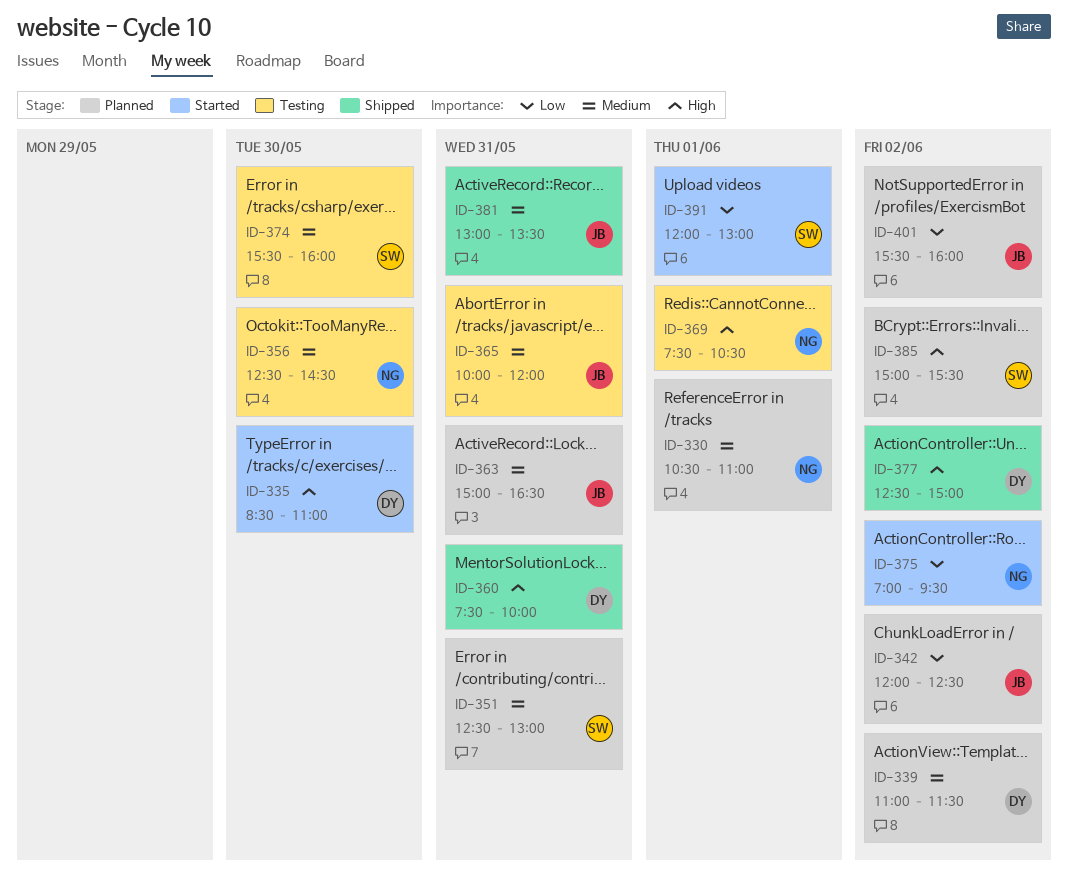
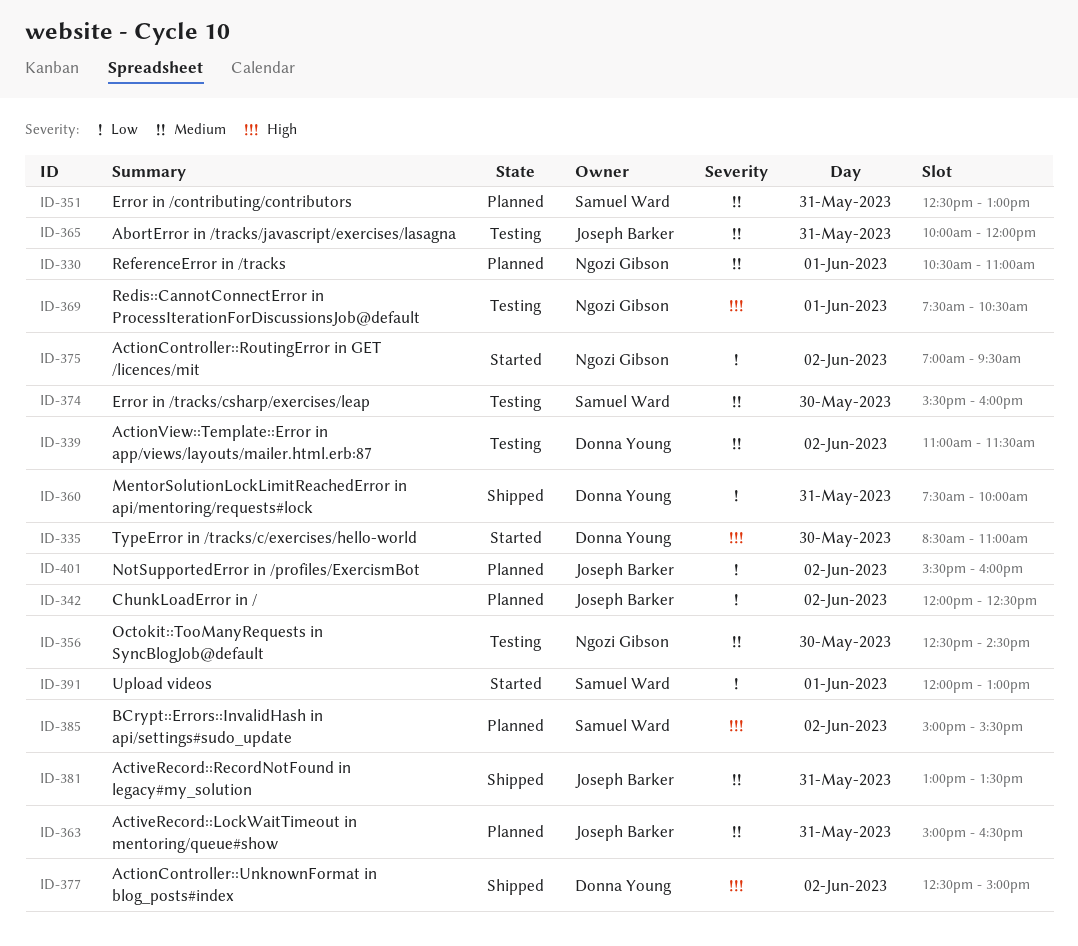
ID-339, status: Planned -> Testing
ID-360, priority: High -> Low

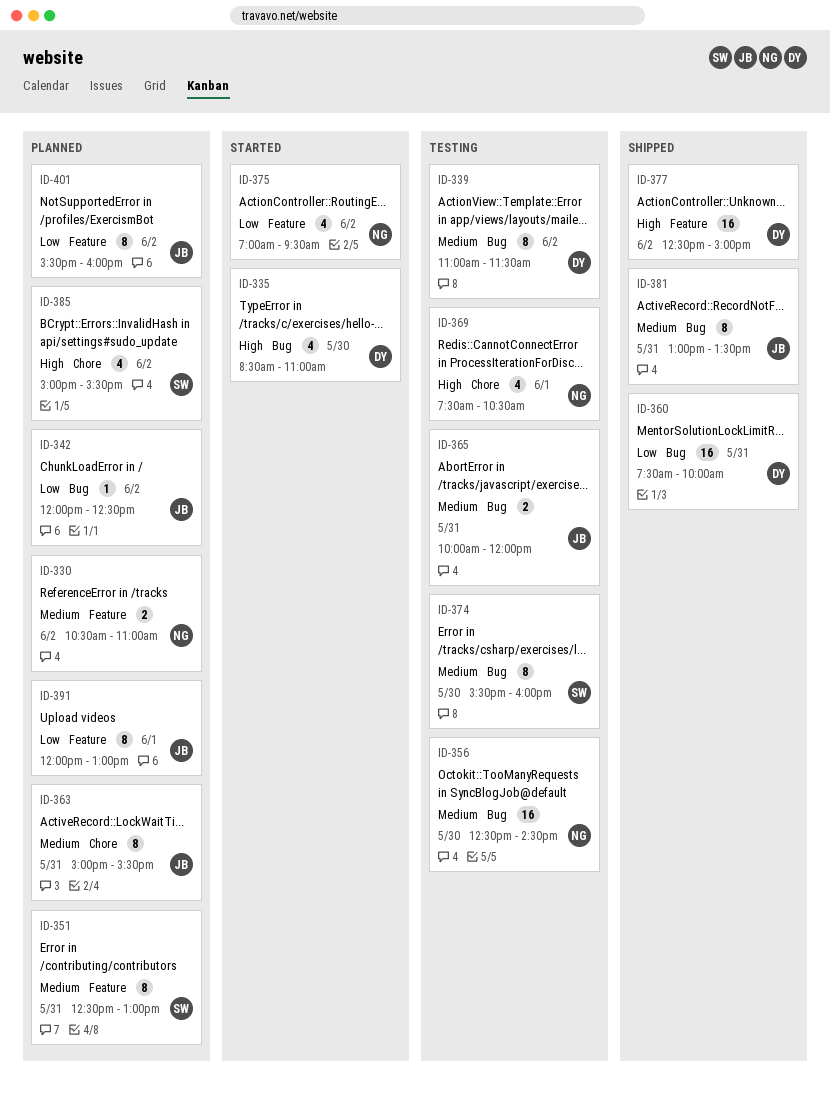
ID-330, day: Jun 1 -> Jun 2
ID-363, ends: 16:30 -> 15:30
ID-391, status: Started -> Planned
ID-391, owner: Samuel Ward -> Joseph Barker

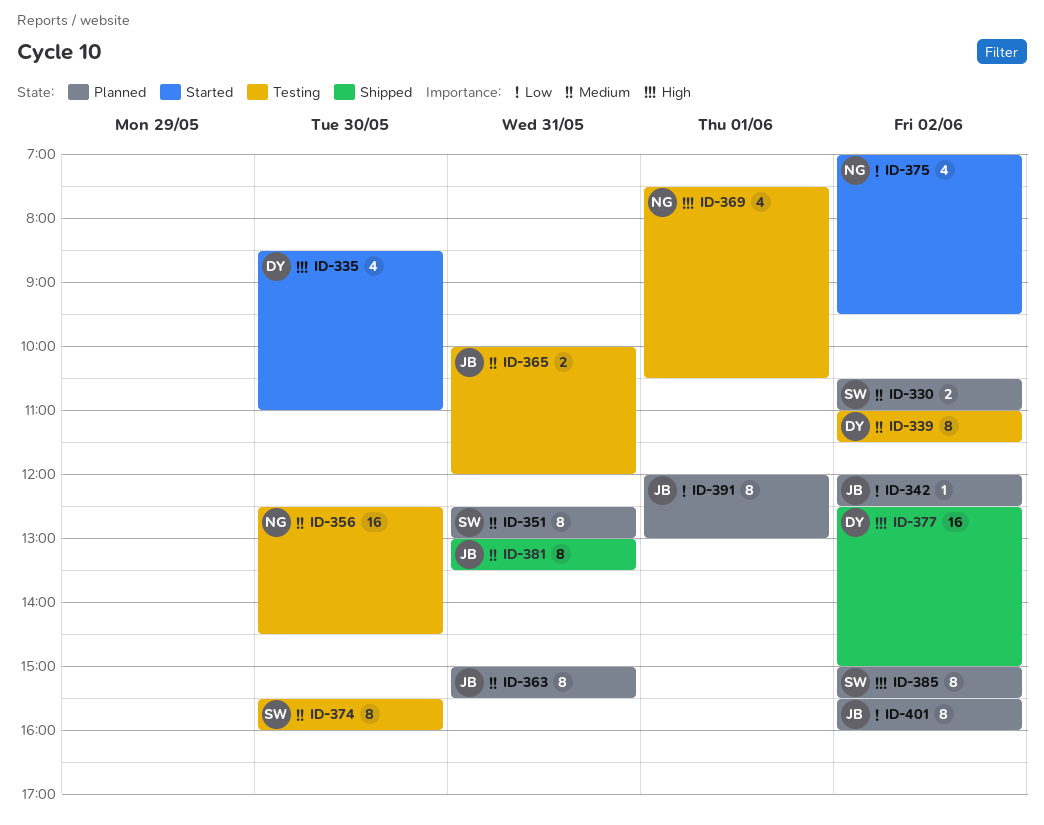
ID-330, owner: NG -> SW
ID-360: present -> none
ID-385, estimate: 4 -> 8

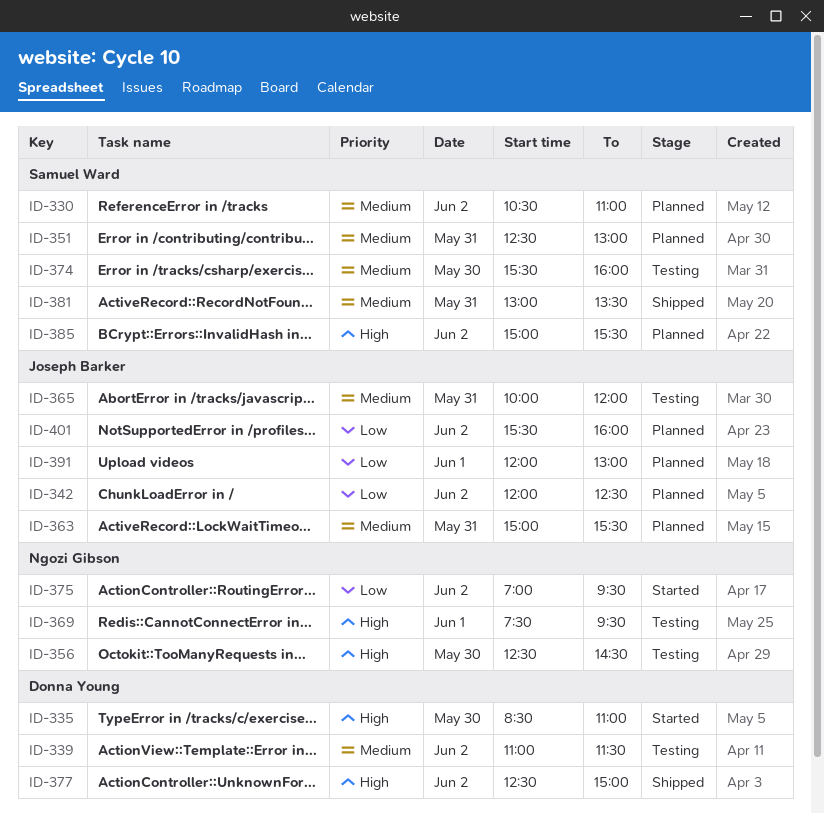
ID-356, priority: Medium -> High
ID-369, ends: 10:30 -> 09:30
ID-381, owner: Joseph Barker -> Samuel Ward

